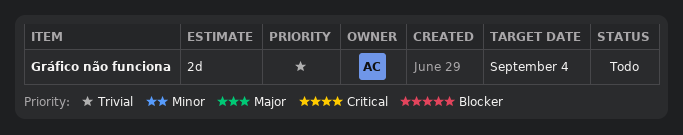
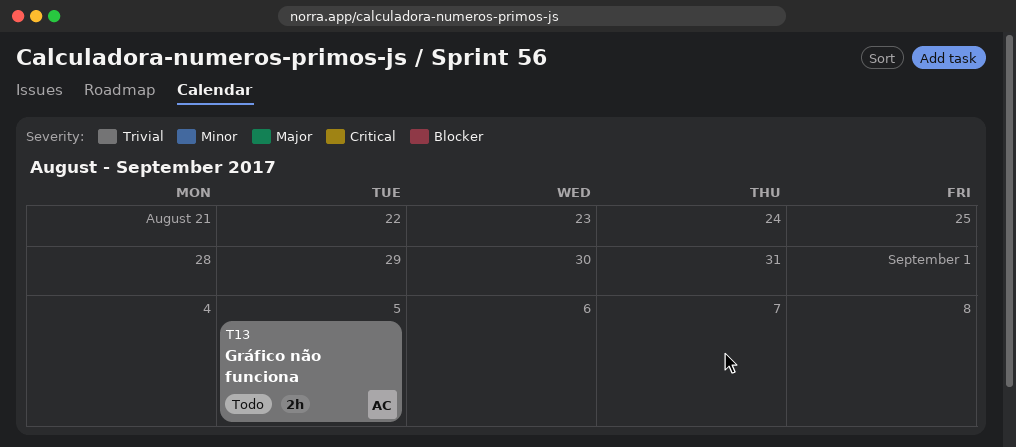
Gráfico não funciona, estimate: 2d -> 2h
Gráfico não funciona, due: Sep 4 -> Sep 5

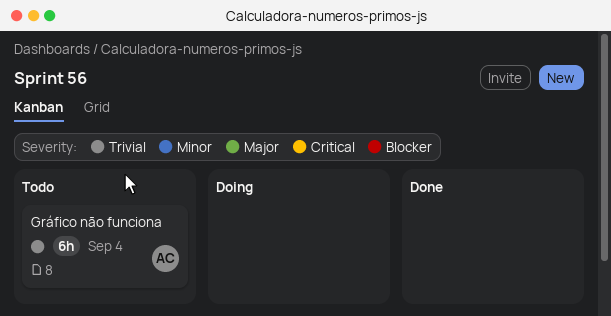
Gráfico não funciona, estimate: 2h -> 6h
Gráfico não funciona, due: Sep 5 -> Sep 4

